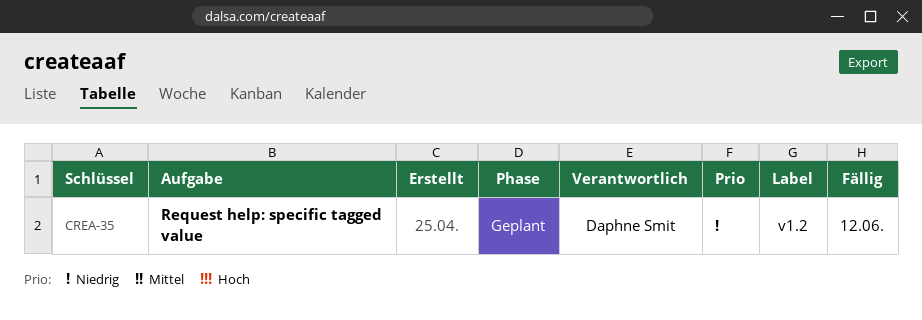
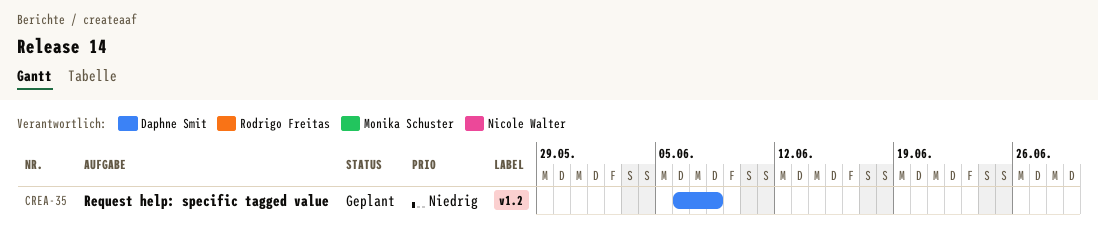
CREA-35, due: Jun 12 -> Jun 8

